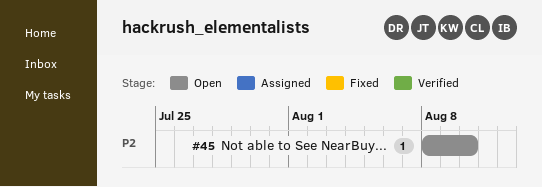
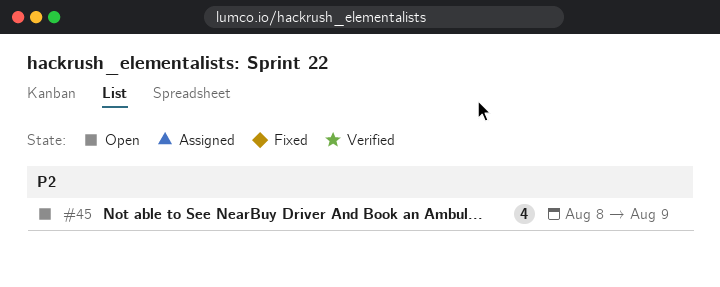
#45, estimate: 1 -> 4
#45, due: Aug 10 -> Aug 9

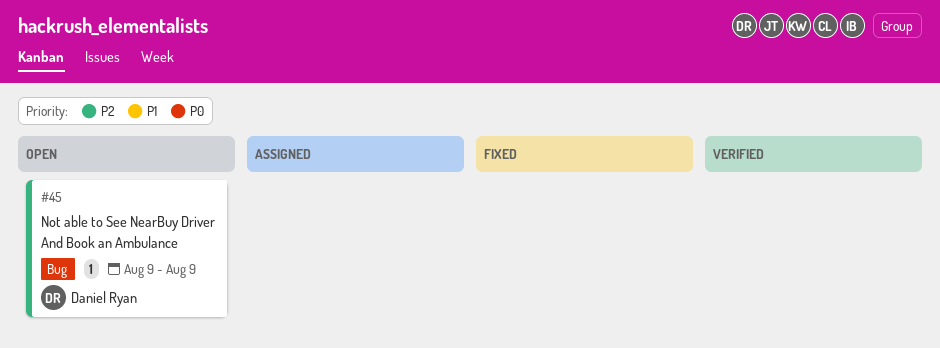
#45, estimate: 4 -> 1
#45, start: Aug 8 -> Aug 9

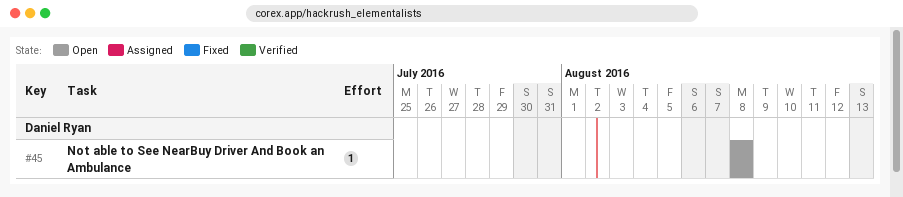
#45, start: Aug 9 -> Aug 8
#45, due: Aug 9 -> Aug 8

